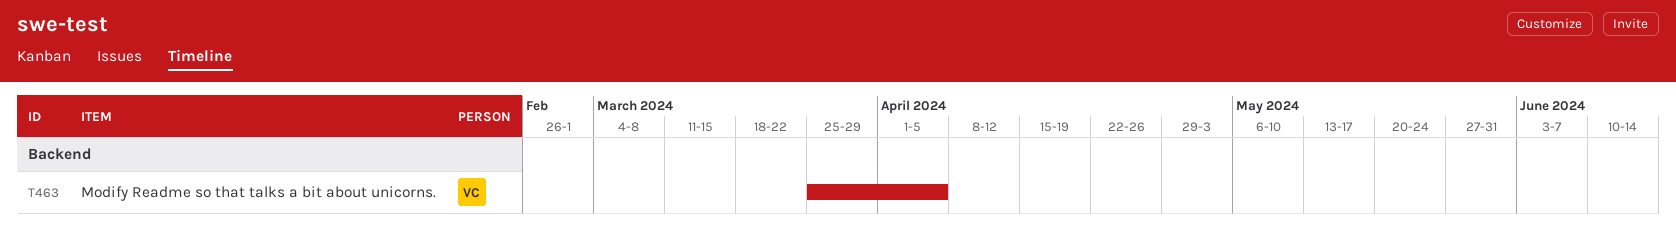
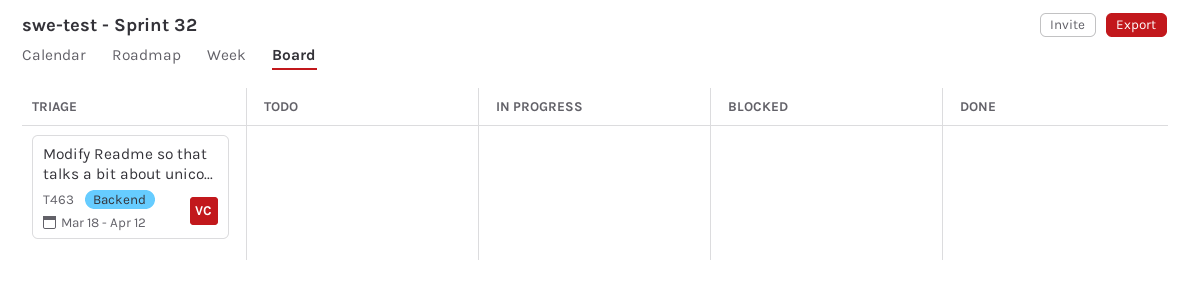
T463, start: Mar 25 -> Mar 18
T463, due: Apr 5 -> Apr 12

